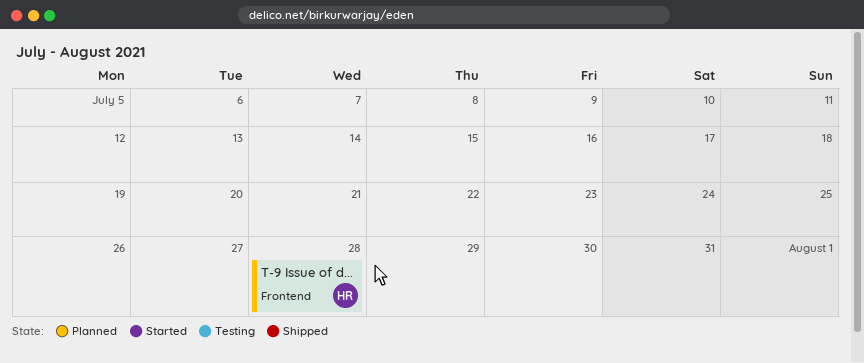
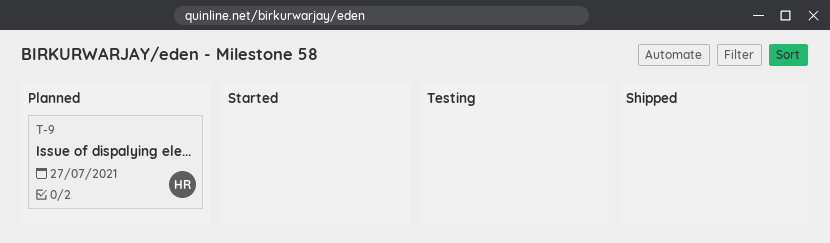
T-9, due: Jul 28 -> Jul 27

